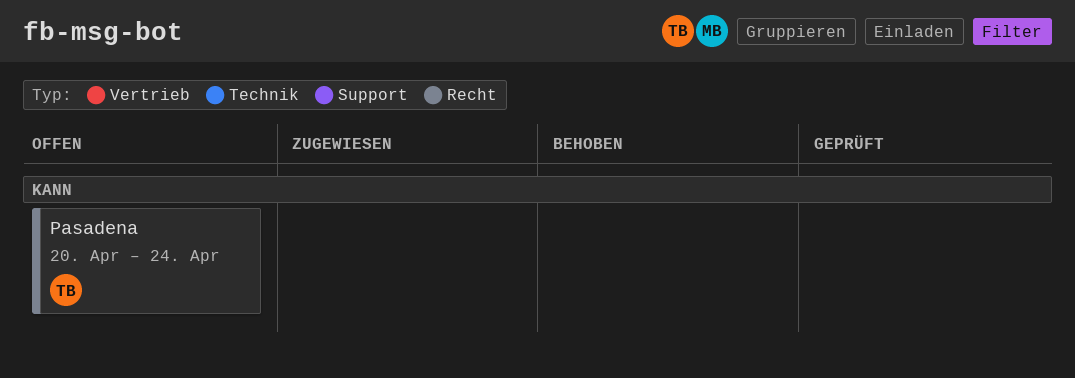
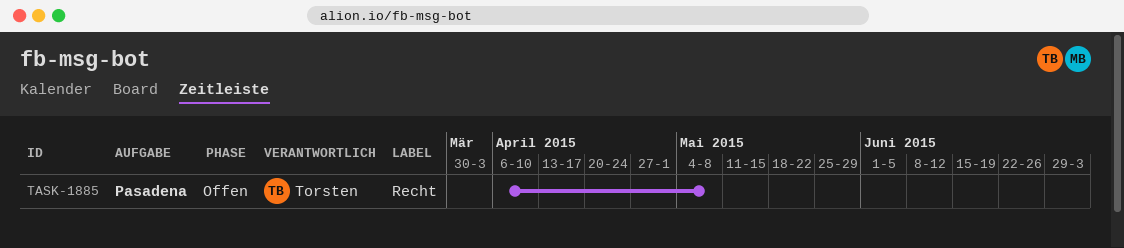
Pasadena, start: Apr 20 -> Apr 6
Pasadena, due: Apr 24 -> May 8

